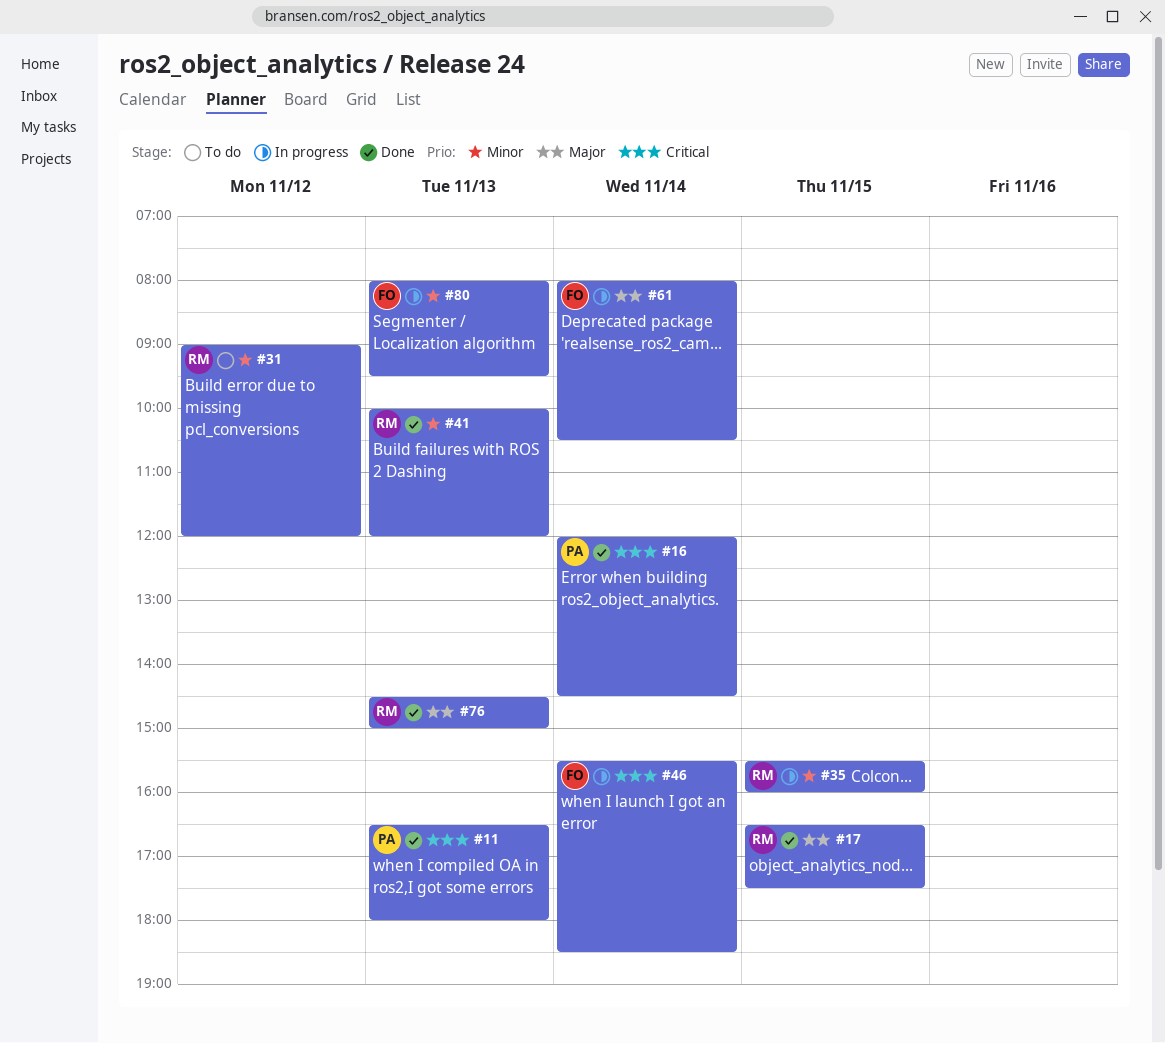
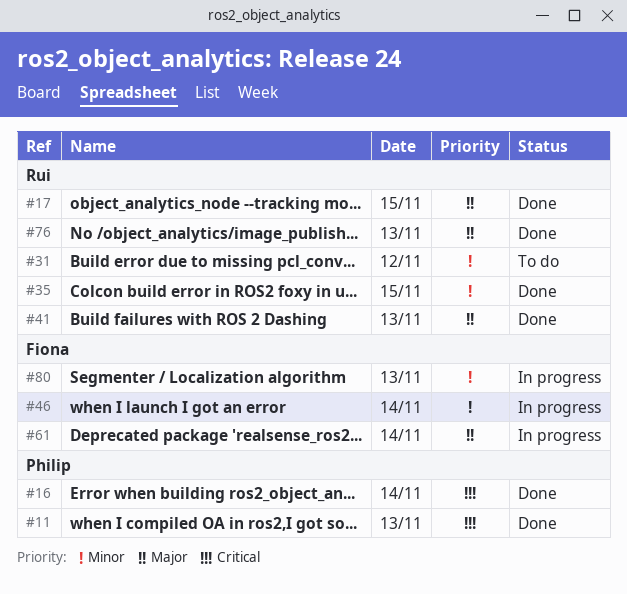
#35, status: In progress -> Done
#41, priority: Minor -> Major
#46, priority: Critical -> Minor

